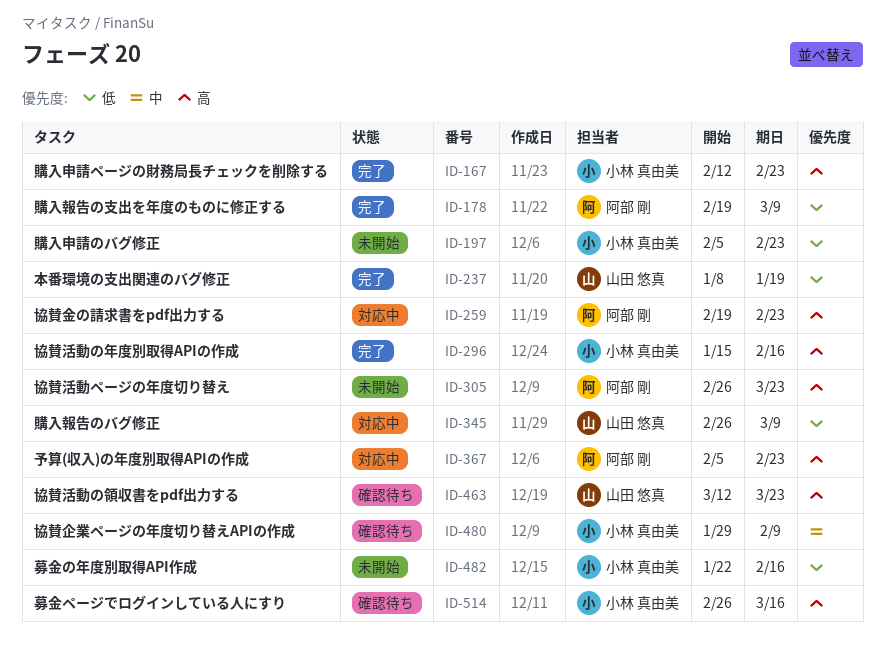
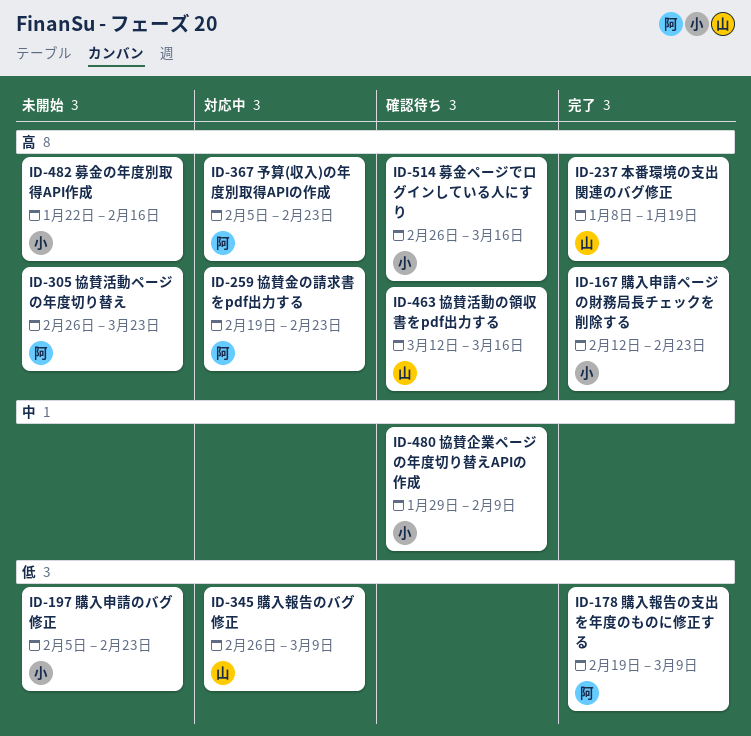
ID-237, priority: 低 -> 高
ID-296: present -> none
ID-463, due: Mar 23 -> Mar 16
ID-482, priority: 低 -> 高

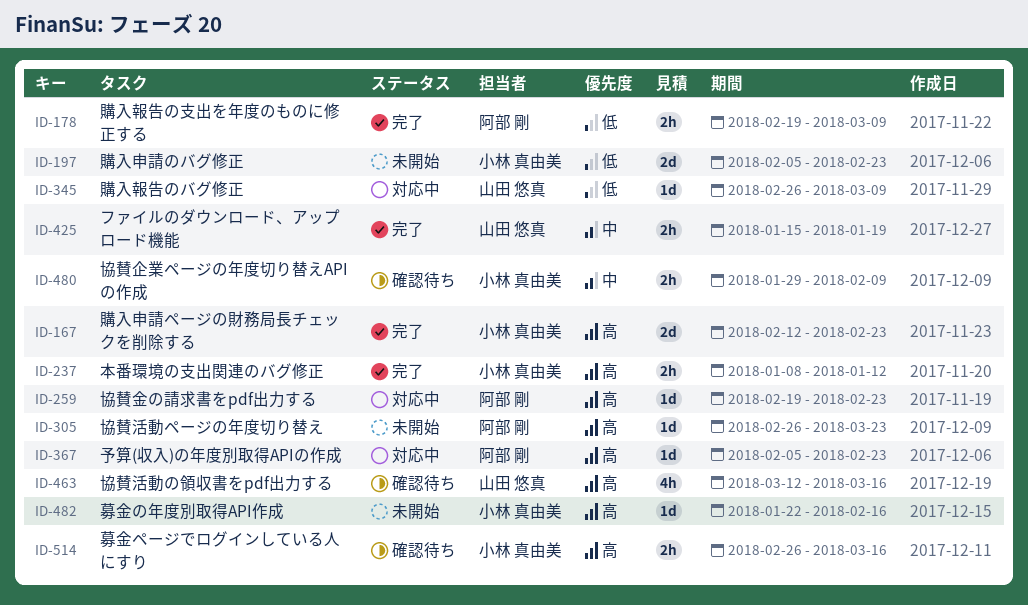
ID-237, owner: 山田 悠真 -> 小林 真由美
ID-237, due: Jan 19 -> Jan 12
ID-425: none -> present

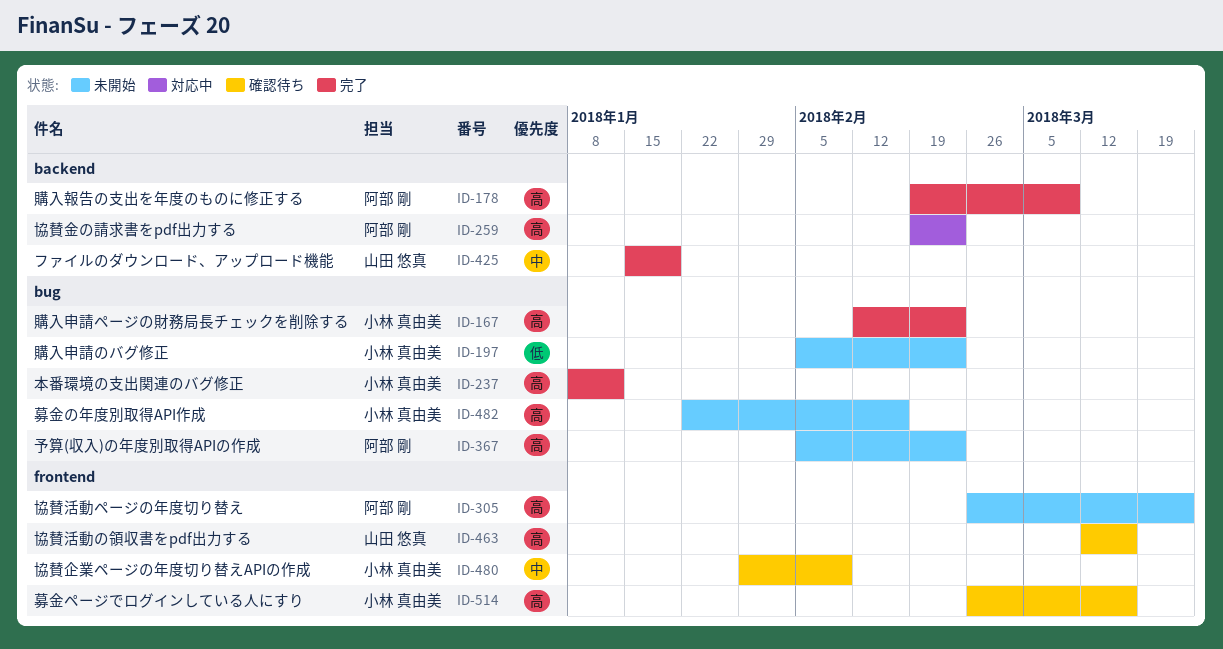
ID-178, priority: 低 -> 高
ID-345: present -> none
ID-367, status: 対応中 -> 未開始

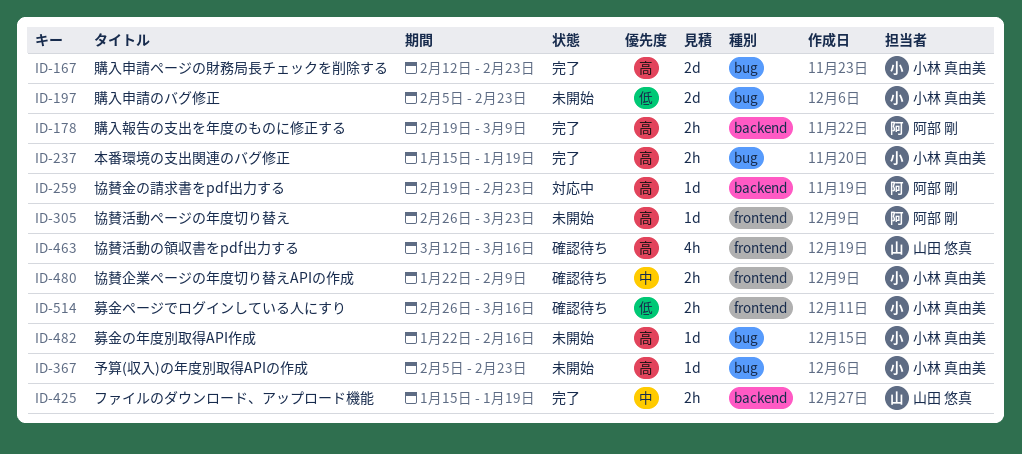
ID-237, start: Jan 8 -> Jan 15
ID-237, due: Jan 12 -> Jan 19
ID-367, owner: 阿部 剛 -> 小林 真由美
ID-480, start: Jan 29 -> Jan 22
ID-514, priority: 高 -> 低

